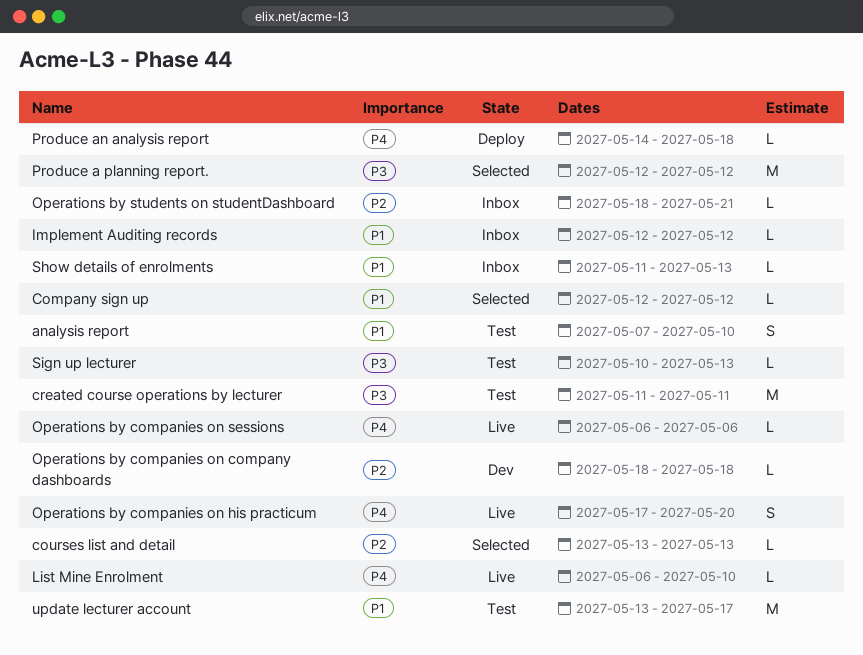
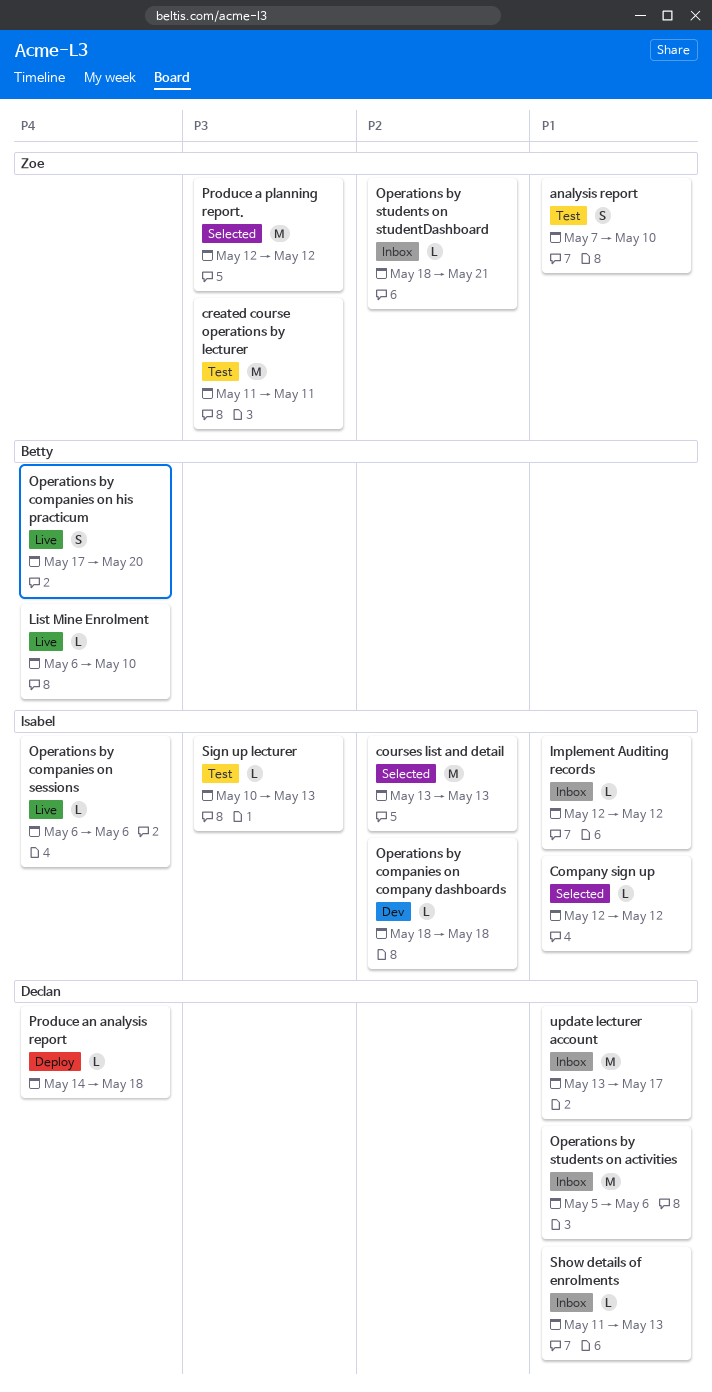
courses list and detail, estimate: L -> M
Operations by students on activities: none -> present
update lecturer account, status: Test -> Inbox

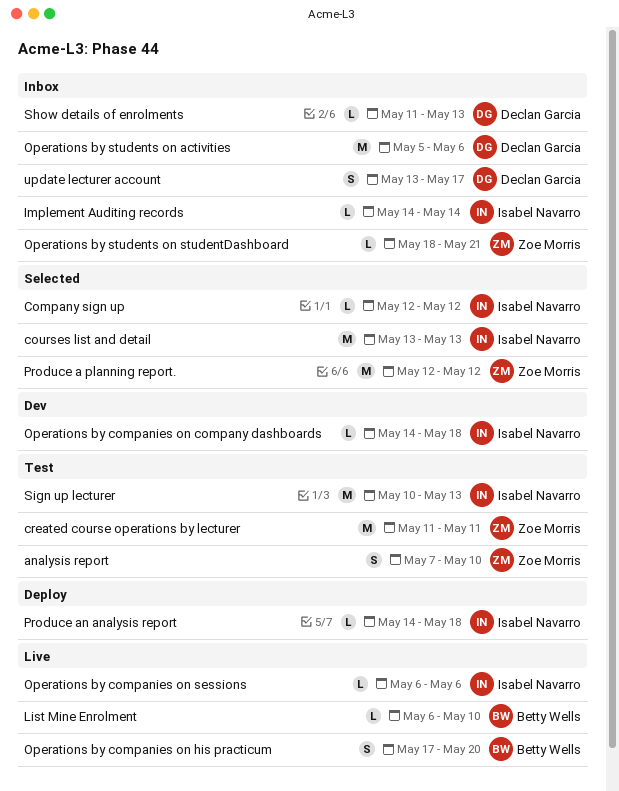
Implement Auditing records, start: May 12 -> May 14
Implement Auditing records, due: May 12 -> May 14
Operations by companies on company dashboards, start: May 18 -> May 14
Produce an analysis report, owner: Declan Garcia -> Isabel Navarro
Sign up lecturer, estimate: L -> M
update lecturer account, estimate: M -> S

